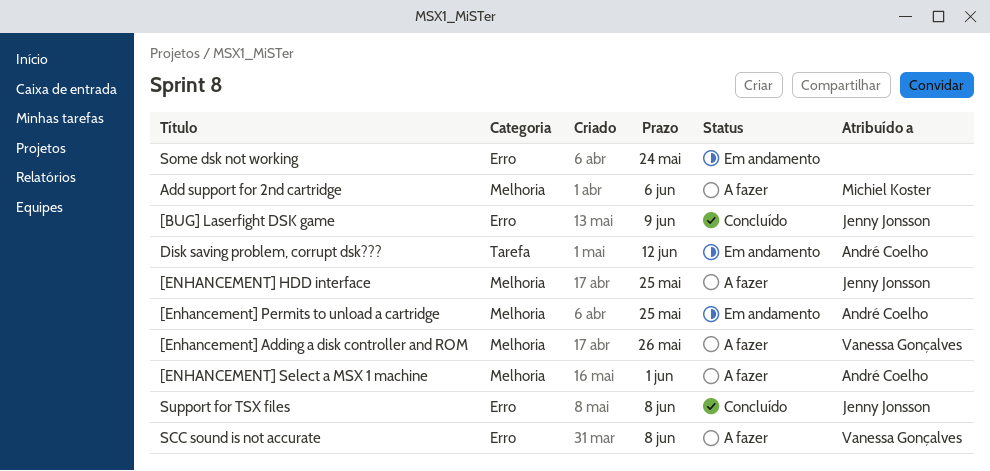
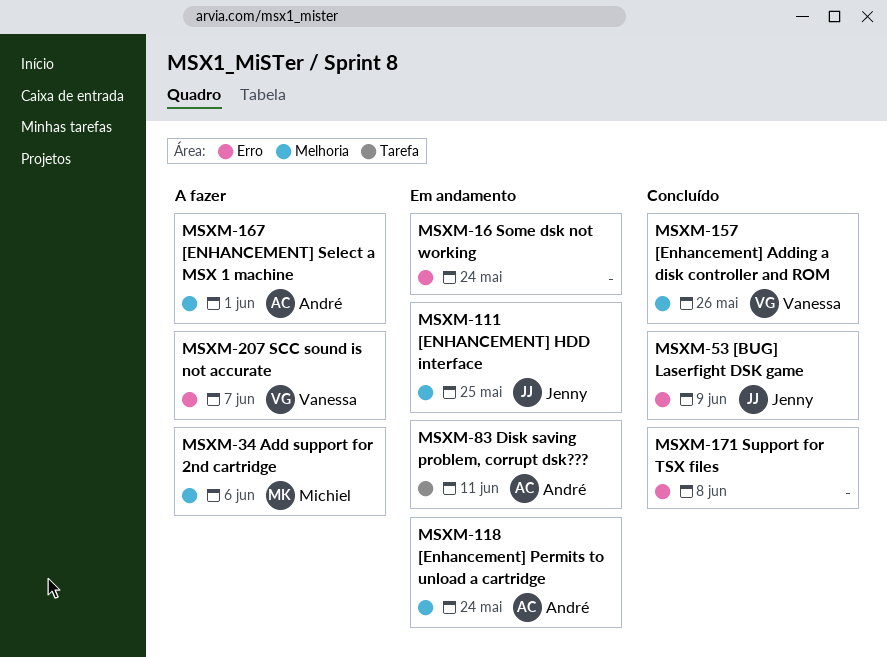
[Enhancement] Adding a disk controller and ROM, status: A fazer -> Concluído
[ENHANCEMENT] HDD interface, status: A fazer -> Em andamento
[Enhancement] Permits to unload a cartridge, due: May 25 -> May 24
Disk saving problem, corrupt dsk???, due: Jun 12 -> Jun 11
SCC sound is not accurate, due: Jun 8 -> Jun 7
Support for TSX files, owner: Jenny Jonsson -> none

